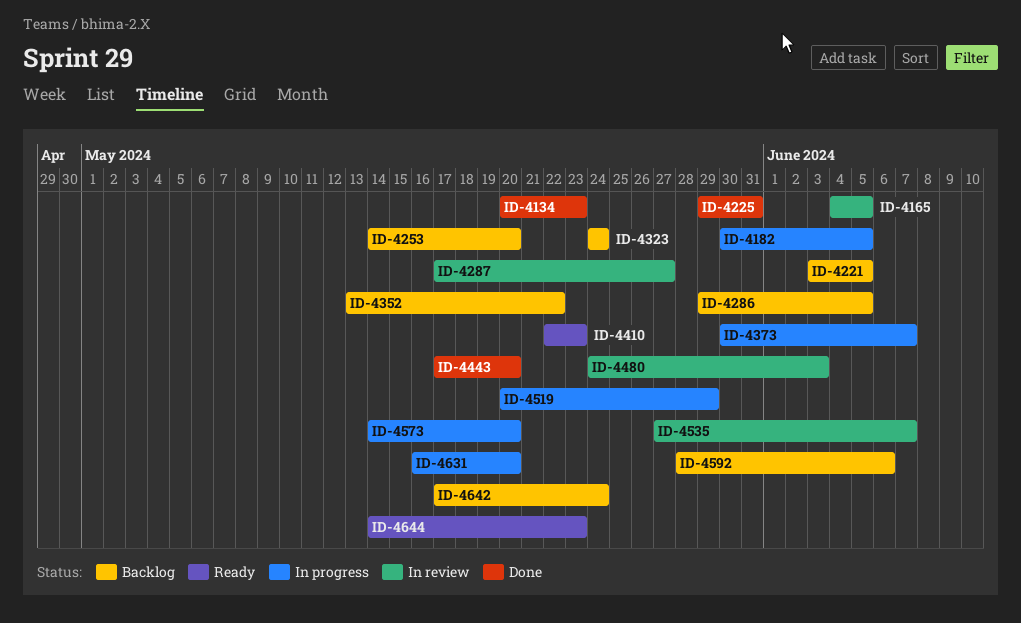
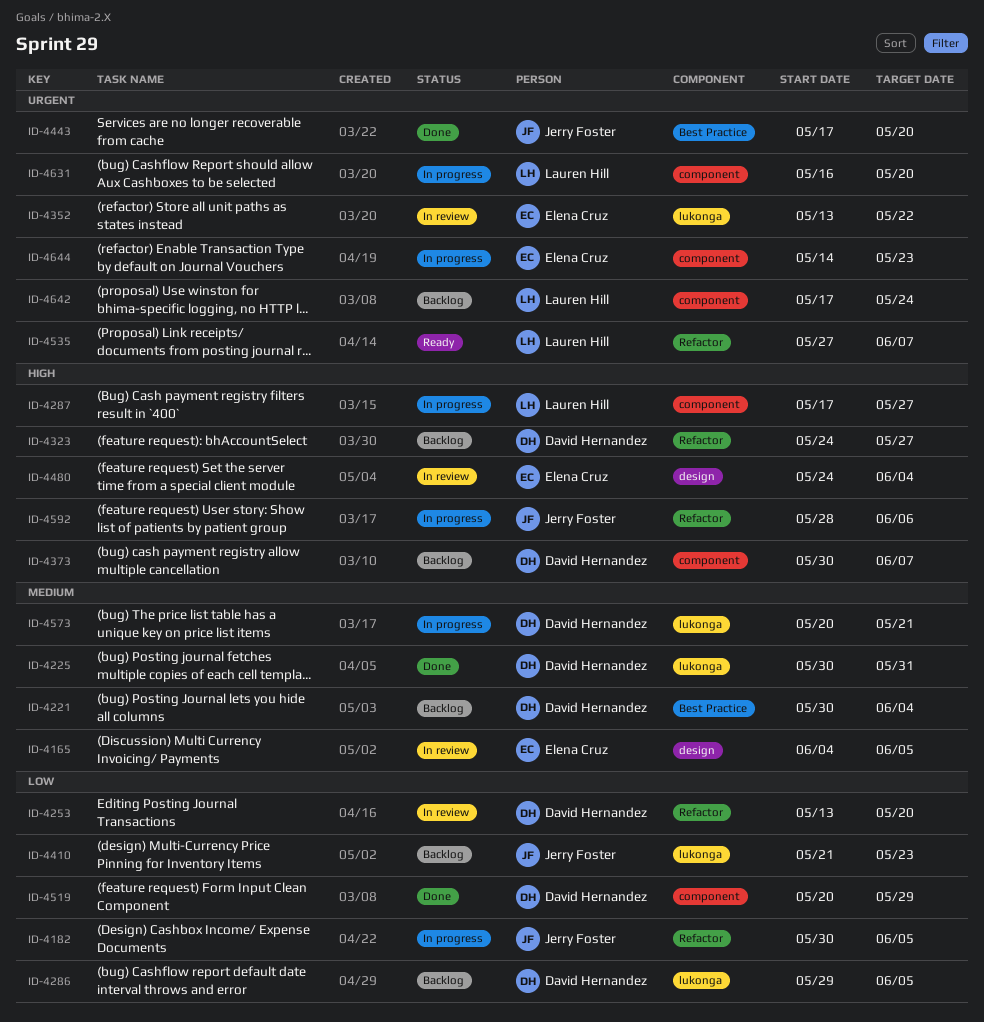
ID-4134: present -> none
ID-4221, start: Jun 3 -> May 30
ID-4221, due: Jun 5 -> Jun 4
ID-4225, start: May 29 -> May 30
ID-4253, status: Backlog -> In review
ID-4253, start: May 14 -> May 13
ID-4287, status: In review -> In progress
ID-4323, due: May 24 -> May 27
ID-4352, status: Backlog -> In review
ID-4373, status: In progress -> Backlog
ID-4410, status: Ready -> Backlog
ID-4410, start: May 22 -> May 21
ID-4480, due: Jun 3 -> Jun 4
ID-4519, status: In progress -> Done
ID-4535, status: In review -> Ready
ID-4573, start: May 14 -> May 20
ID-4573, due: May 20 -> May 21
ID-4592, status: Backlog -> In progress
ID-4644, status: Ready -> In progress

